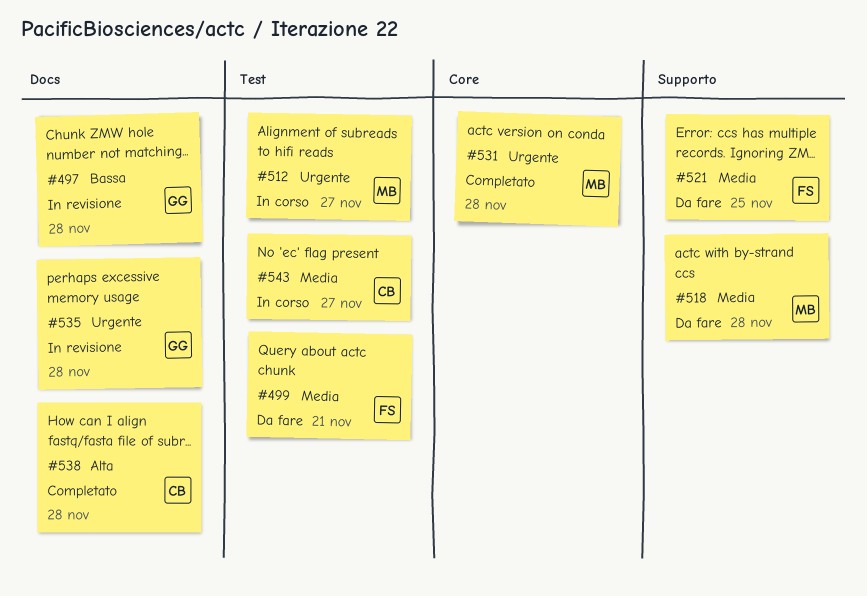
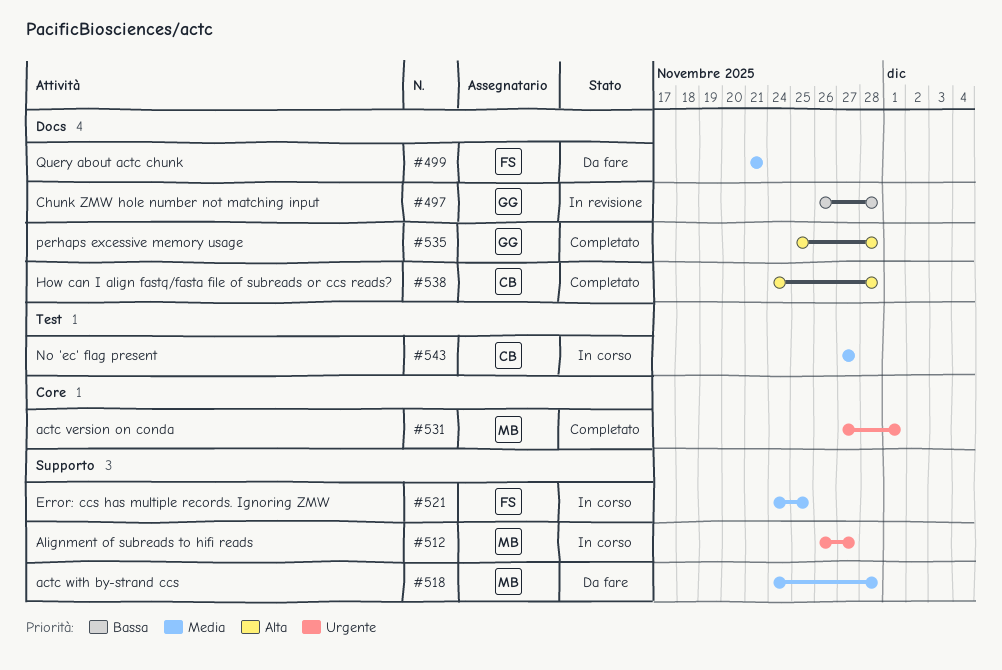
#499, label: Test -> Docs
#512, label: Test -> Supporto
#521, status: Da fare -> In corso
#531, due: Nov 28 -> Dec 1
#535, status: In revisione -> Completato
#535, priority: Urgente -> Alta

